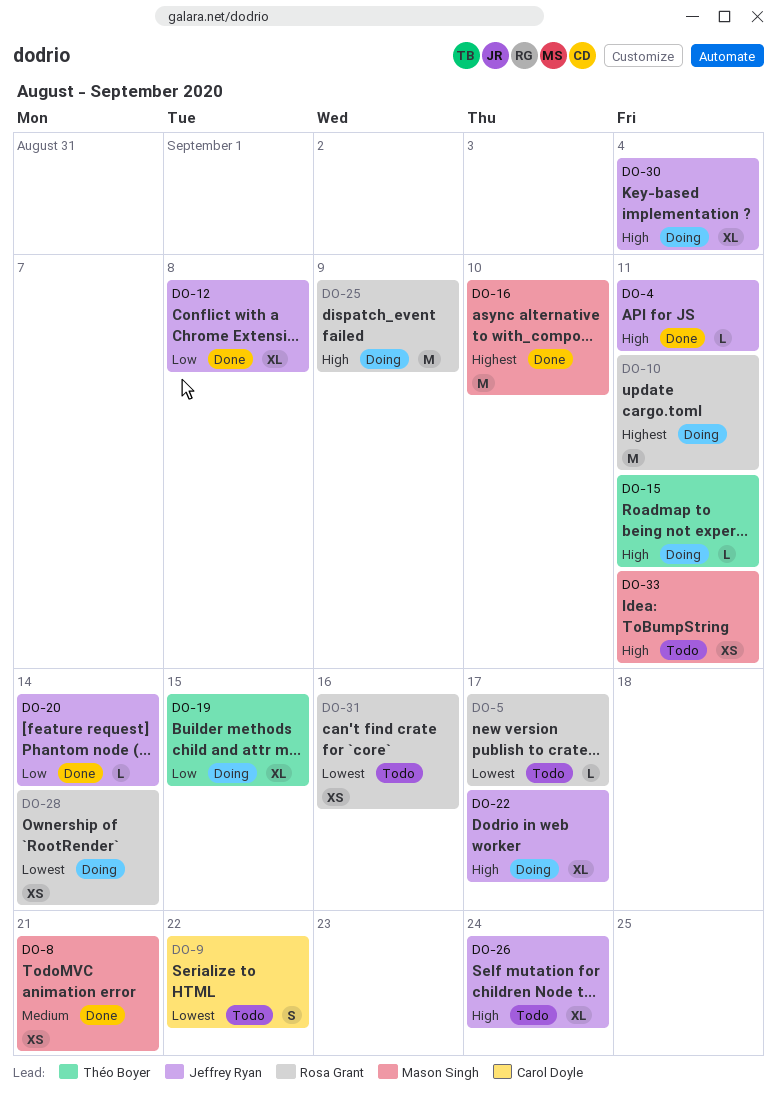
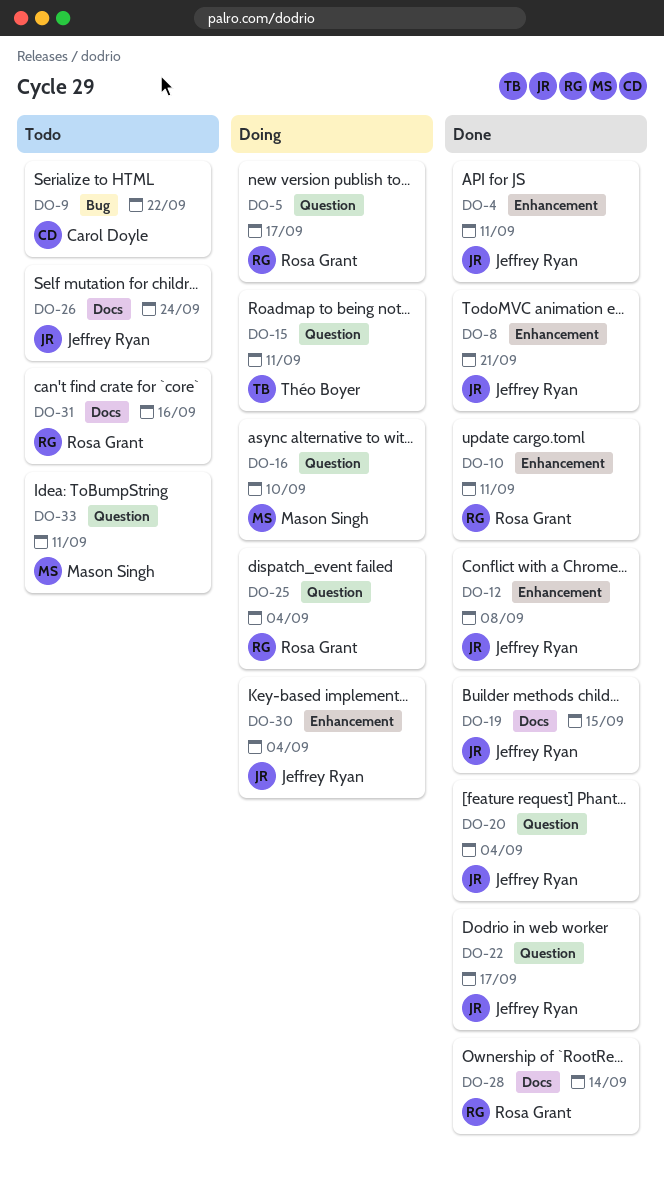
DO-5, status: Todo -> Doing
DO-8, owner: Mason Singh -> Jeffrey Ryan
DO-10, status: Doing -> Done
DO-16, status: Done -> Doing
DO-19, status: Doing -> Done
DO-19, owner: Théo Boyer -> Jeffrey Ryan
DO-20, due: Sep 14 -> Sep 4
DO-22, status: Doing -> Done
DO-25, due: Sep 9 -> Sep 4
DO-28, status: Doing -> Done

